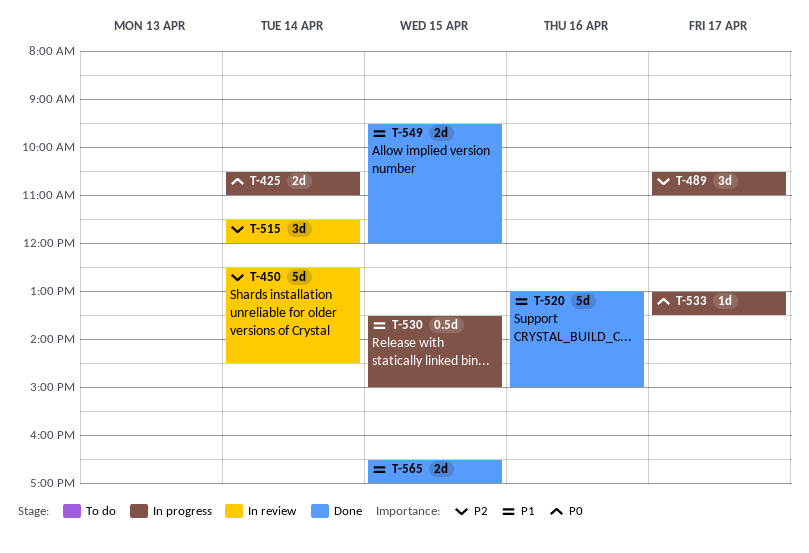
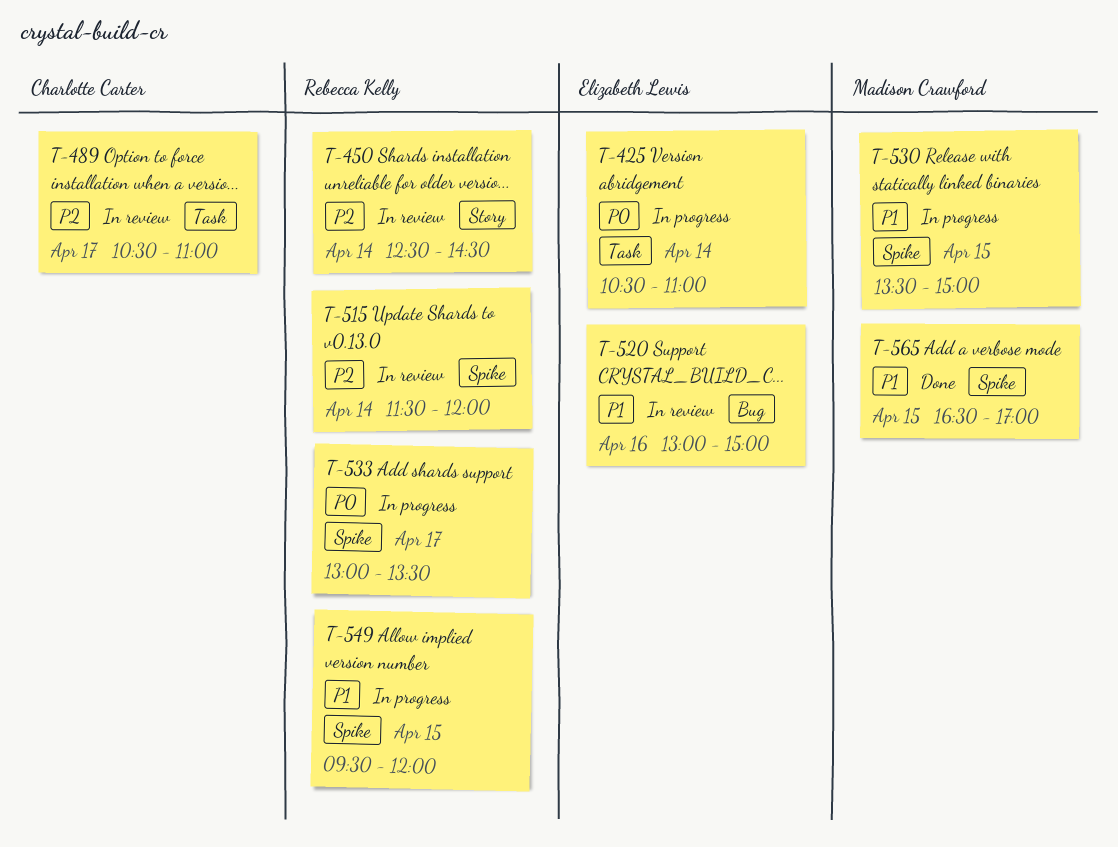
T-489, status: In progress -> In review
T-520, status: Done -> In review
T-549, status: Done -> In progress

